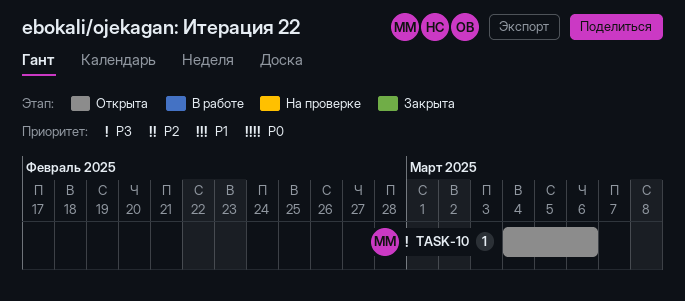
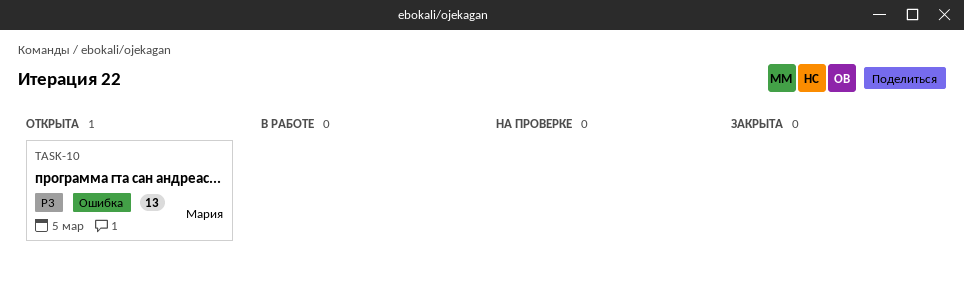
TASK-10, estimate: 1 -> 13
TASK-10, due: Mar 6 -> Mar 5

